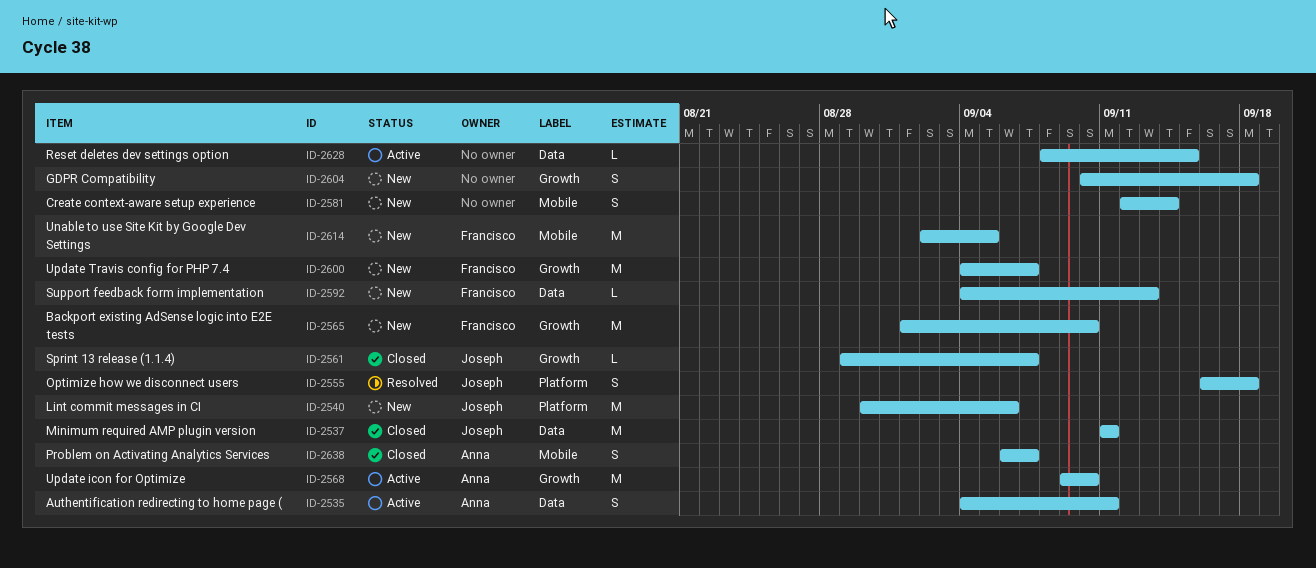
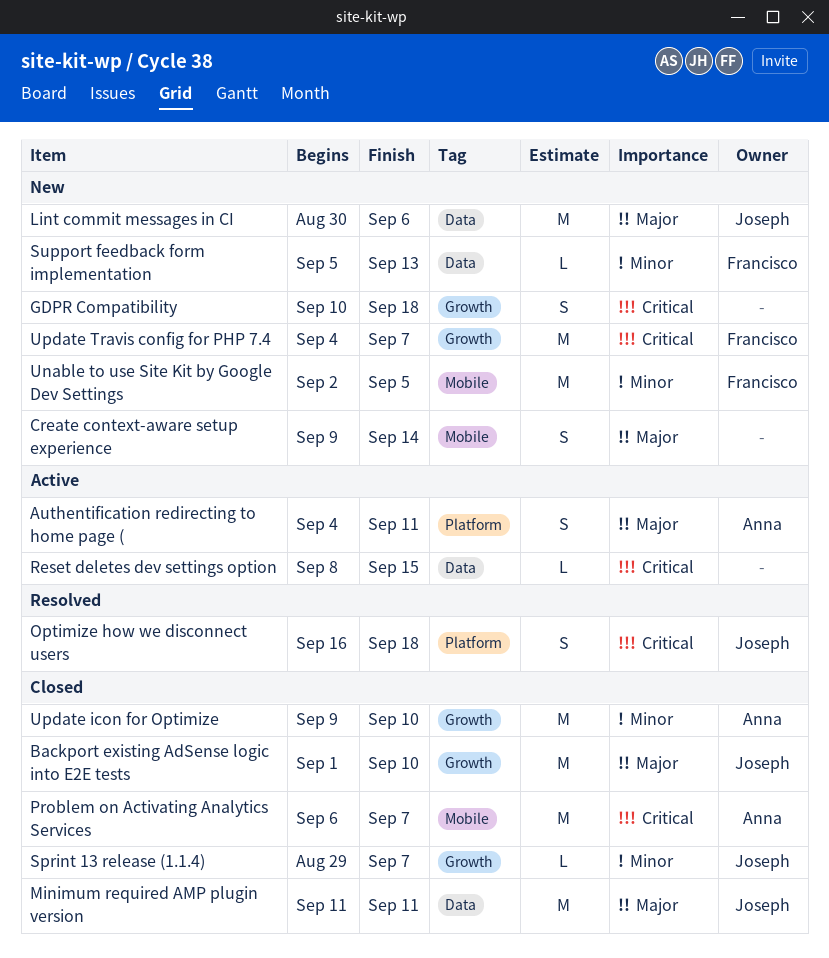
Authentification redirecting to home page (, label: Data -> Platform
Backport existing AdSense logic into E2E tests, status: New -> Closed
Backport existing AdSense logic into E2E tests, owner: Francisco -> Joseph
Create context-aware setup experience, start: Sep 12 -> Sep 9
Lint commit messages in CI, label: Platform -> Data
Problem on Activating Analytics Services, estimate: S -> M
Support feedback form implementation, start: Sep 4 -> Sep 5
Update icon for Optimize, status: Active -> Closed

